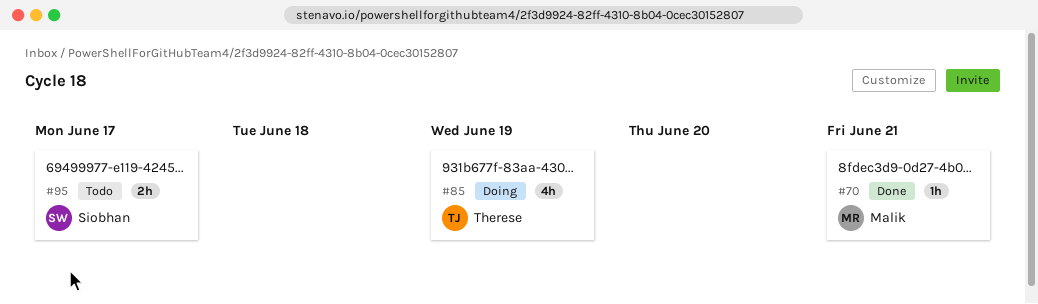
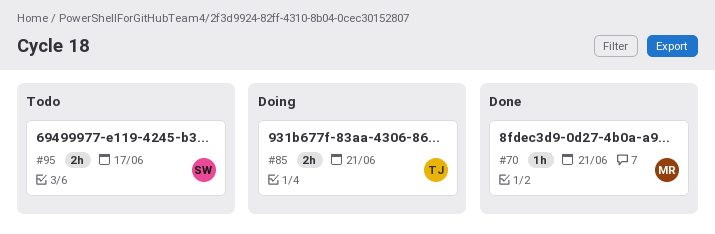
#85, estimate: 4h -> 2h
#85, due: Jun 19 -> Jun 21

